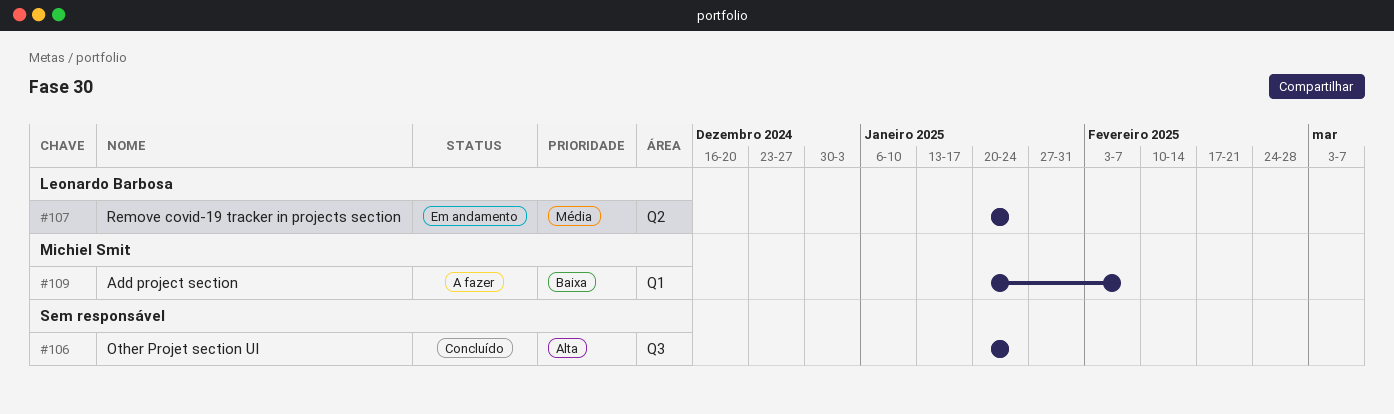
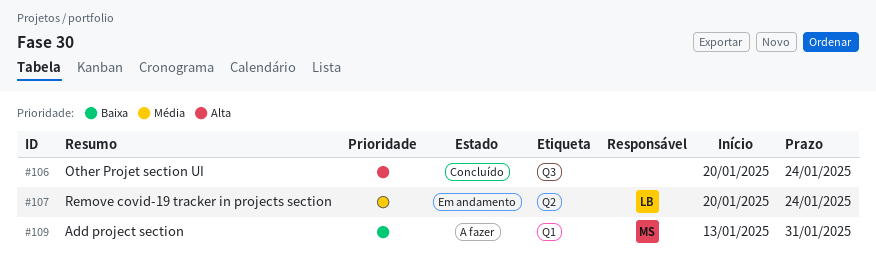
#109, start: Jan 20 -> Jan 13
#109, due: Feb 7 -> Jan 31

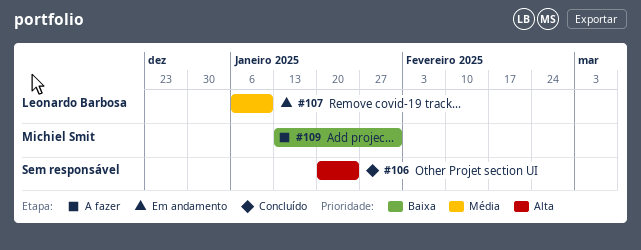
#107, start: Jan 20 -> Jan 6
#107, due: Jan 24 -> Jan 10

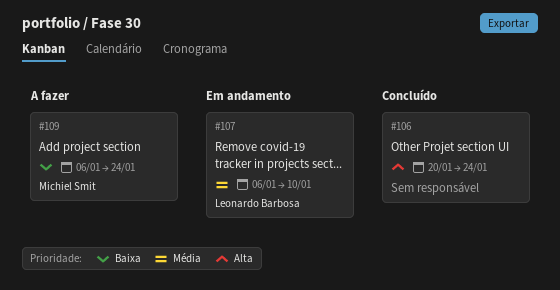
#109, start: Jan 13 -> Jan 6
#109, due: Jan 31 -> Jan 24

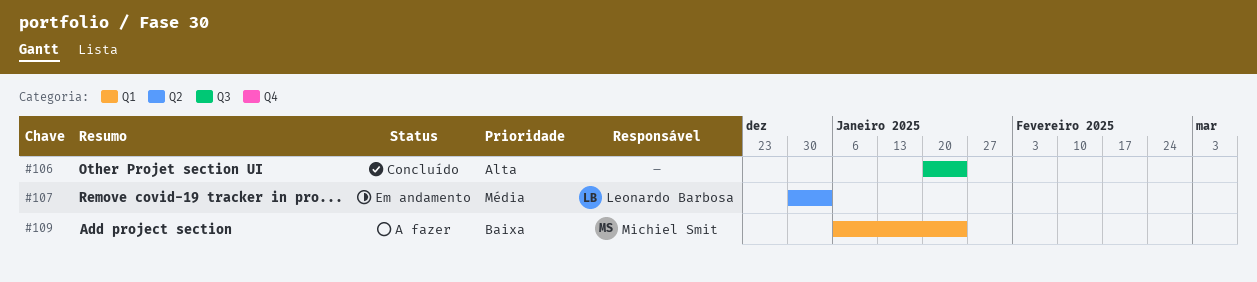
#107, start: Jan 6 -> Dec 30
#107, due: Jan 10 -> Jan 3

